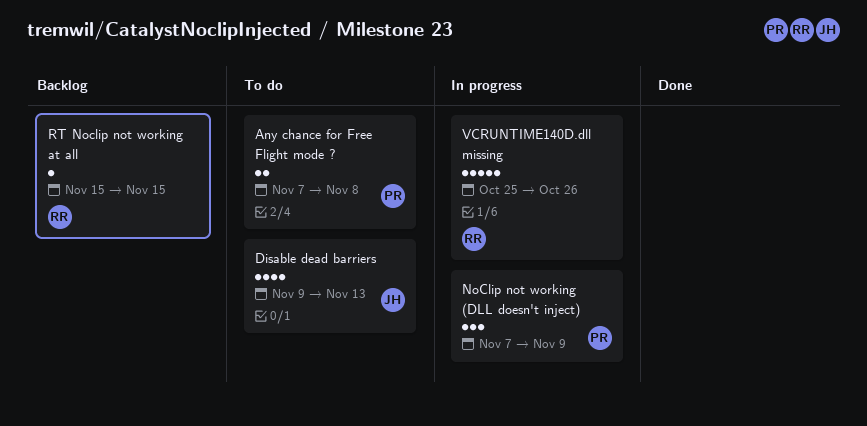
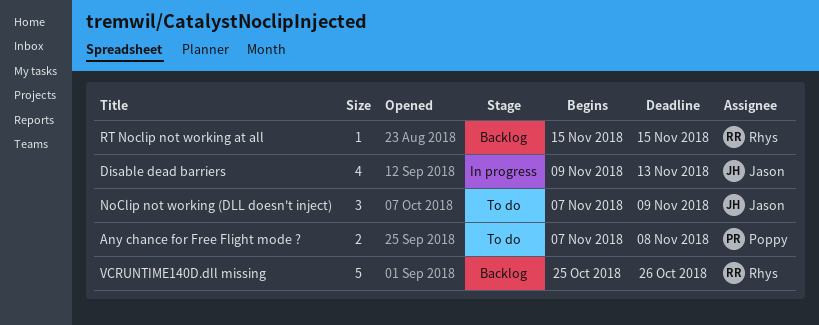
Disable dead barriers, status: To do -> In progress
NoClip not working (DLL doesn't inject), status: In progress -> To do
NoClip not working (DLL doesn't inject), owner: Poppy -> Jason
VCRUNTIME140D.dll missing, status: In progress -> Backlog

